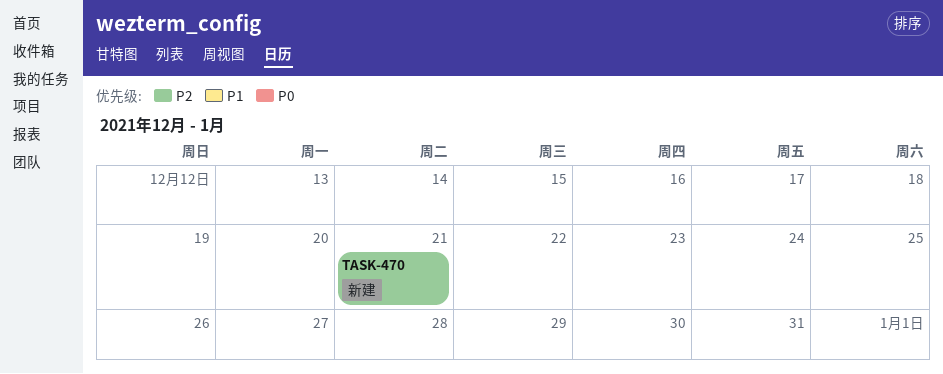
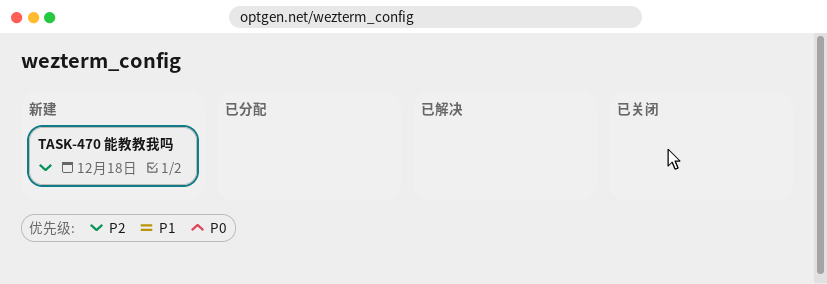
TASK-470, due: Dec 21 -> Dec 18

